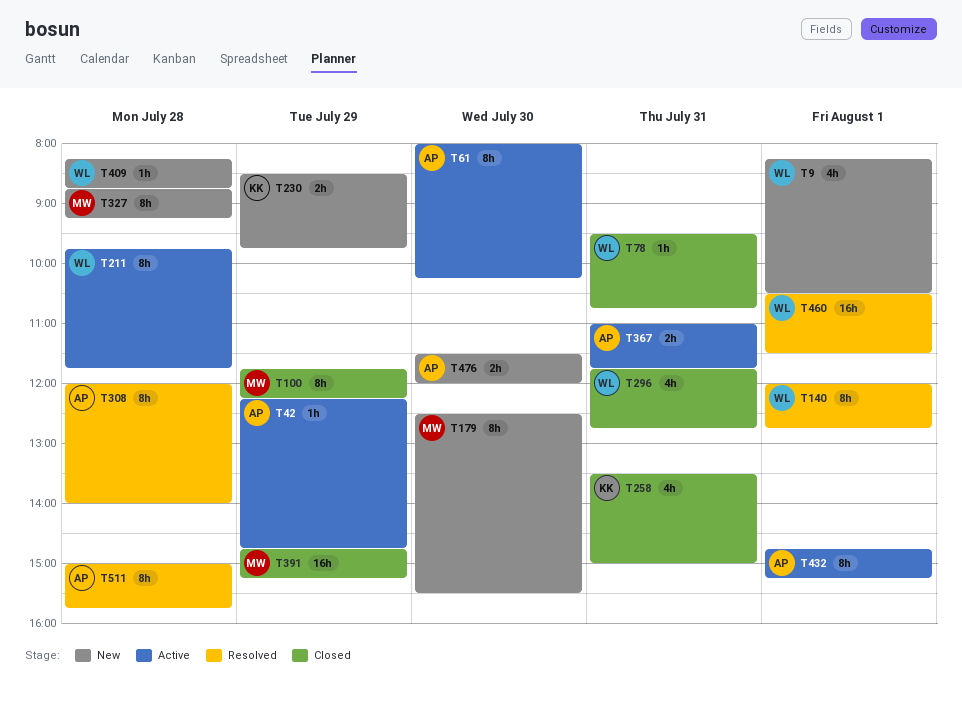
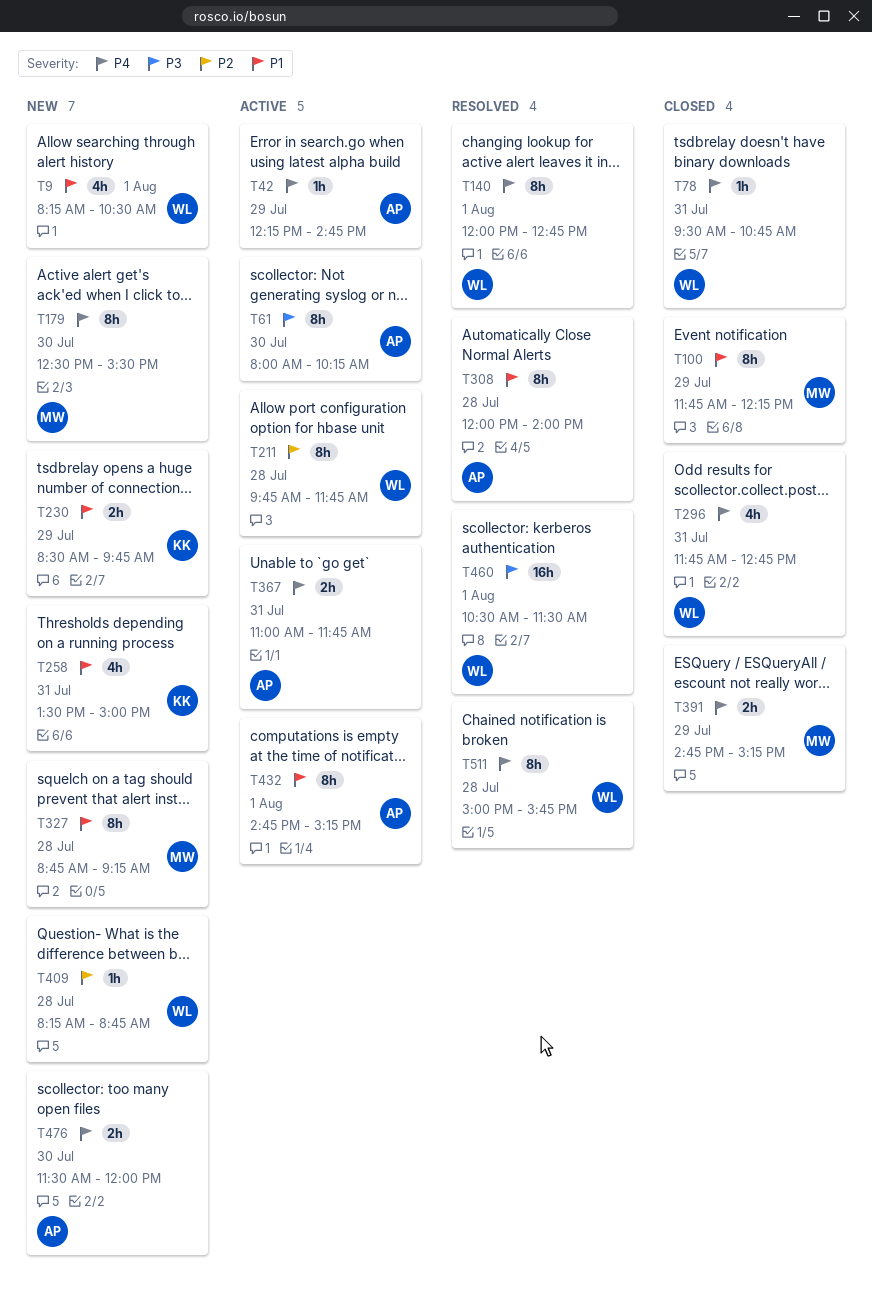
T258, status: Closed -> New
T391, estimate: 16h -> 2h
T511, owner: AP -> WL

